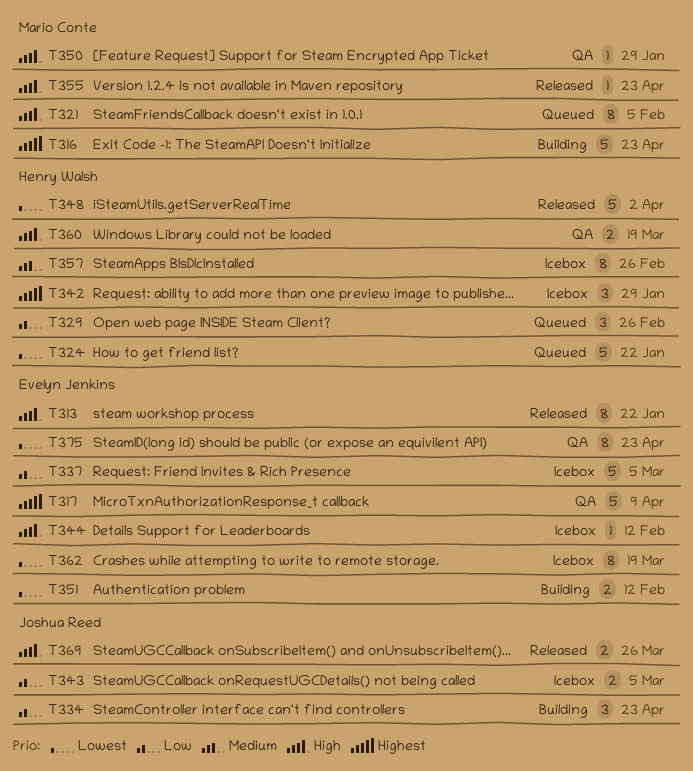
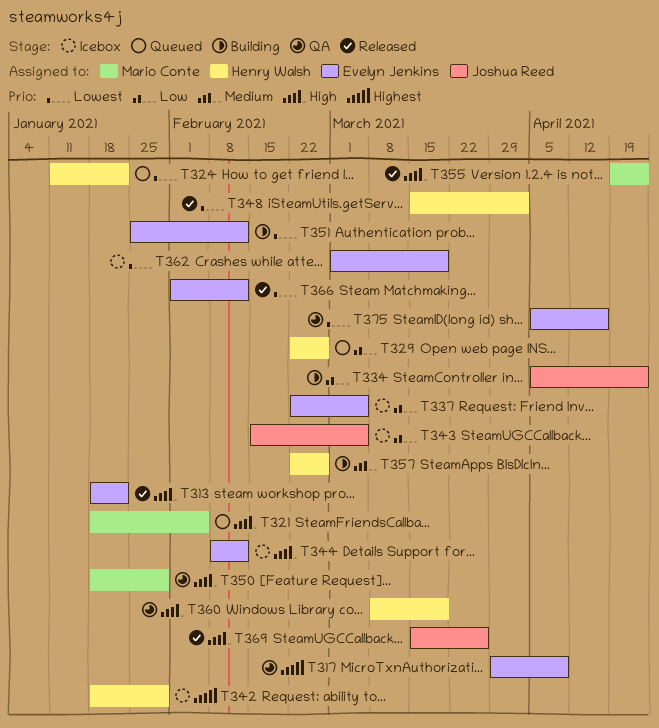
T316: present -> none
T357, status: Icebox -> Building
T366: none -> present
T375, due: Apr 23 -> Apr 16

